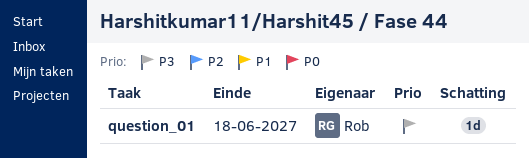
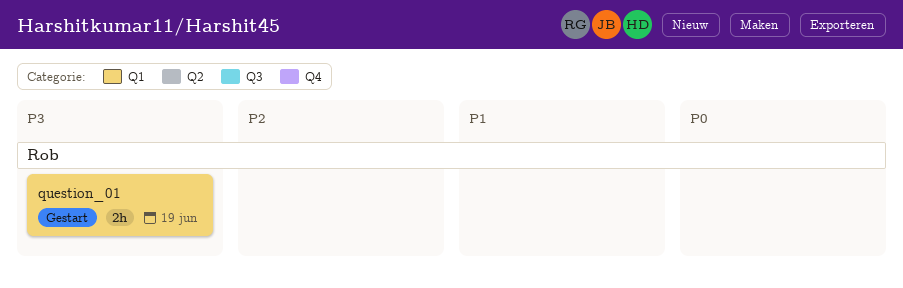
question_01, estimate: 1d -> 2h
question_01, due: Jun 18 -> Jun 19

